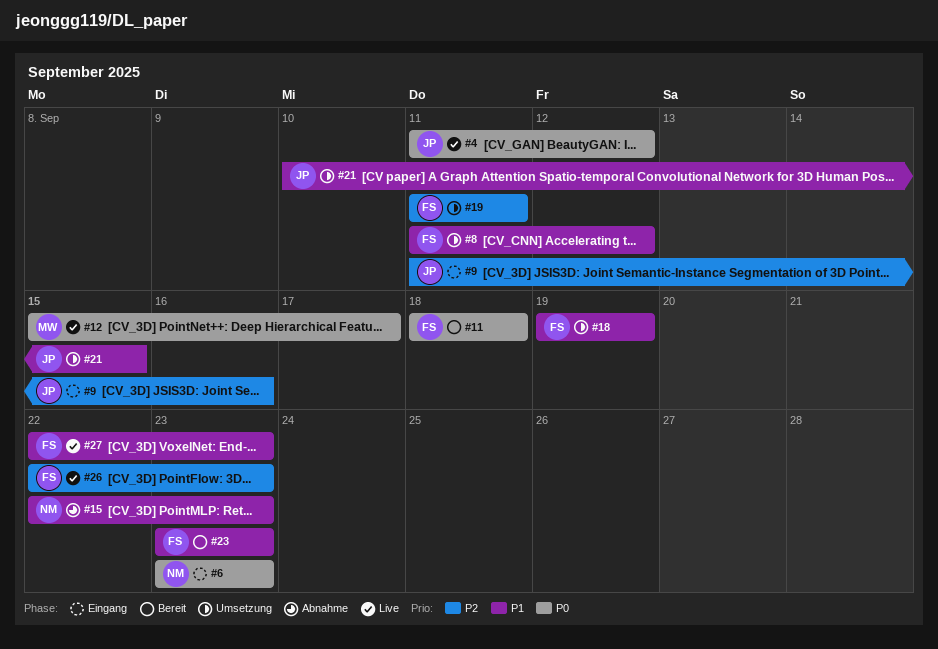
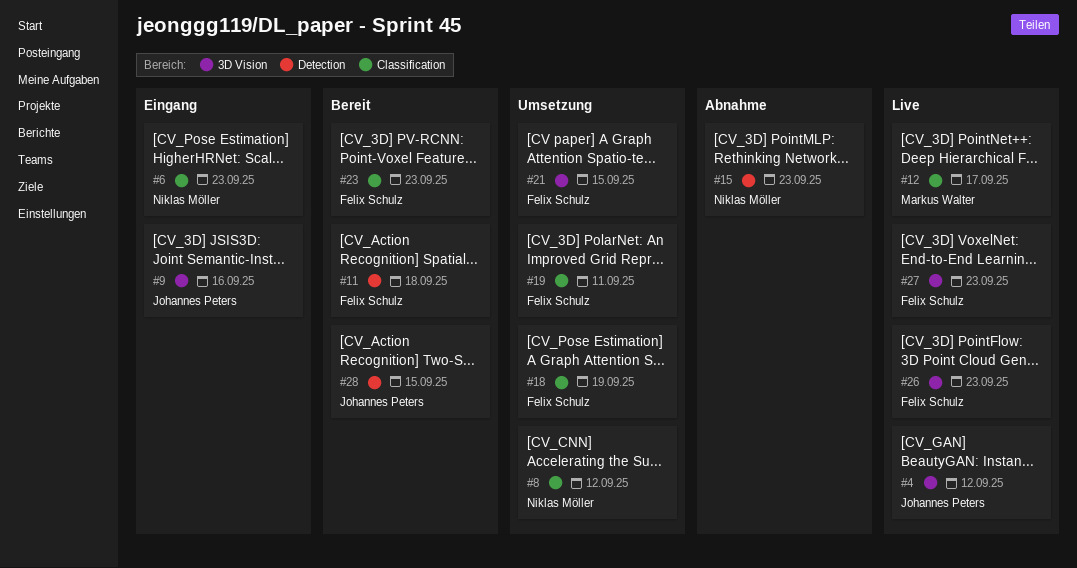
#8, owner: Felix Schulz -> Niklas Möller
#21, owner: Johannes Peters -> Felix Schulz
#28: none -> present

